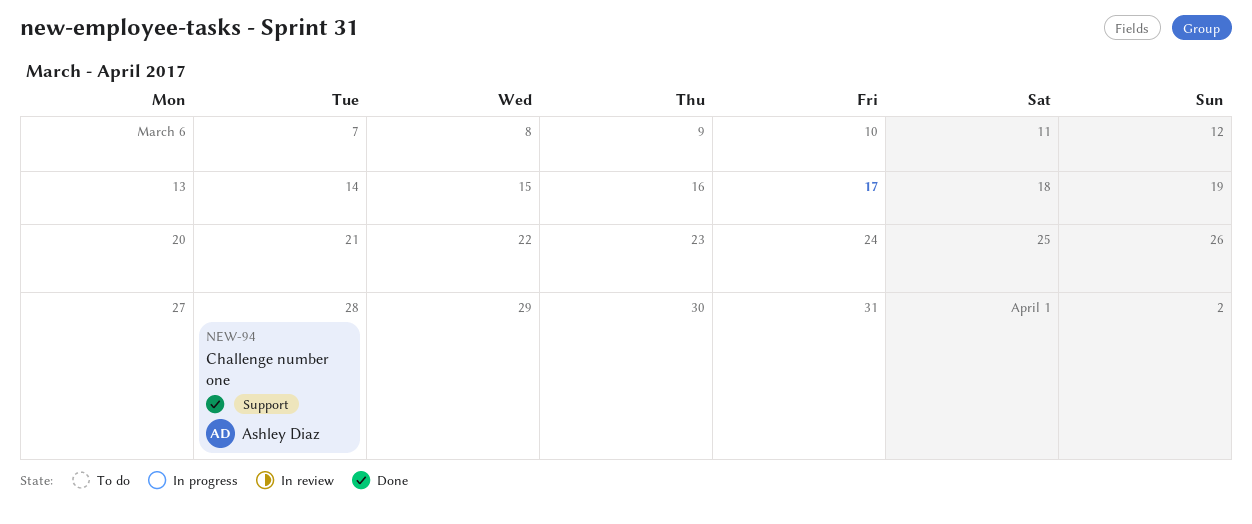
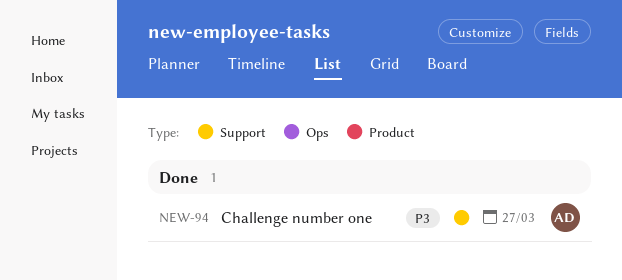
NEW-94, due: Mar 28 -> Mar 27

